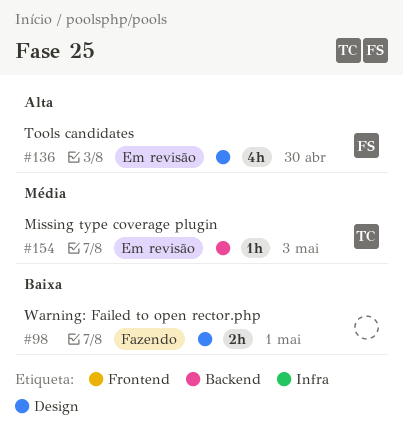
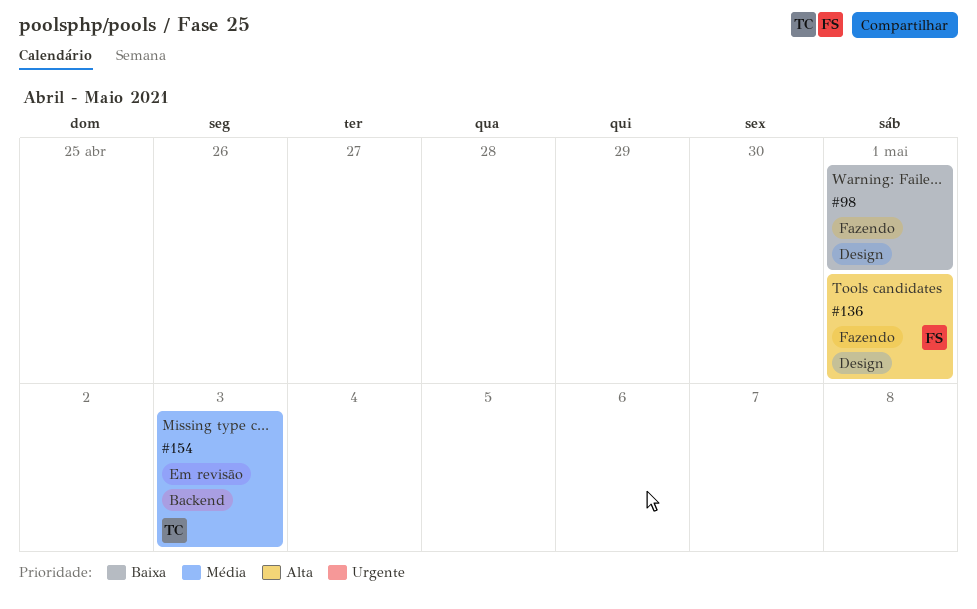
#136, status: Em revisão -> Fazendo
#136, due: Apr 30 -> May 1

